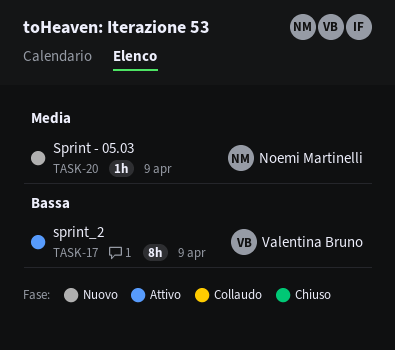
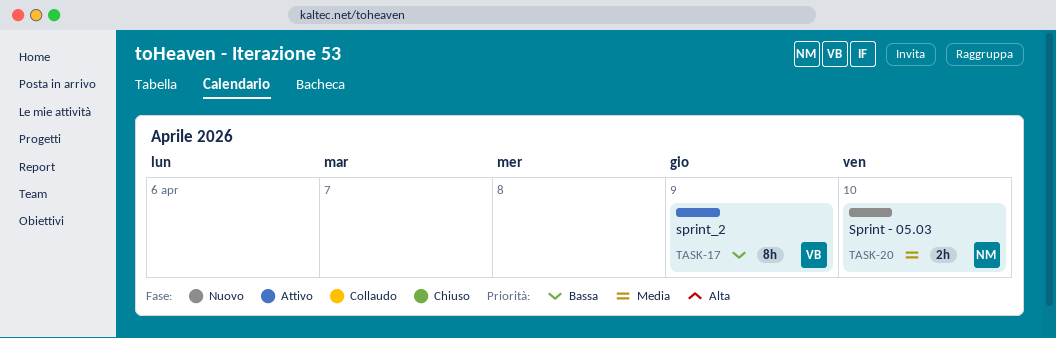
TASK-20, estimate: 1h -> 2h
TASK-20, due: Apr 9 -> Apr 10

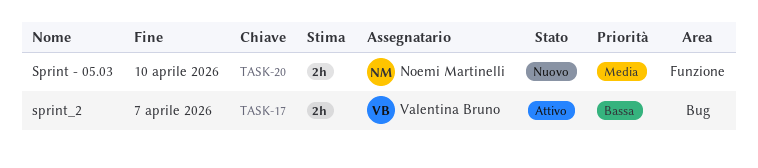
TASK-17, estimate: 8h -> 2h
TASK-17, due: Apr 9 -> Apr 7

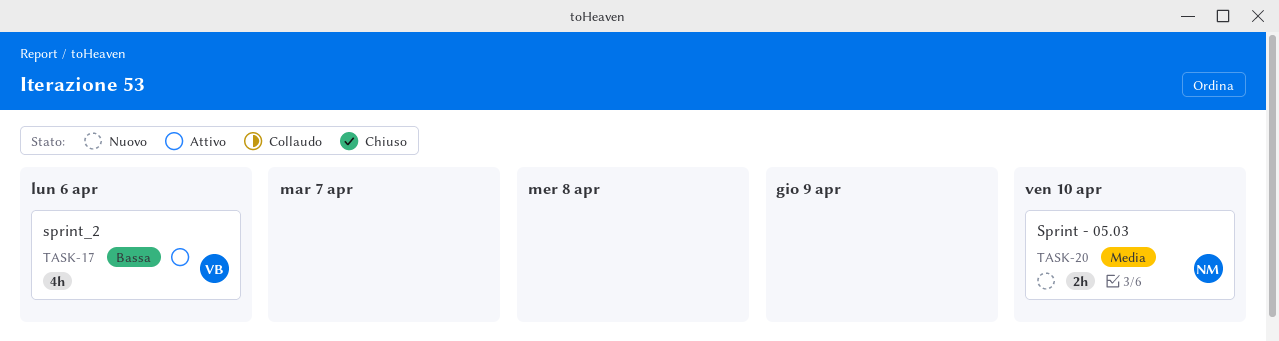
TASK-17, estimate: 2h -> 4h
TASK-17, due: Apr 7 -> Apr 6

